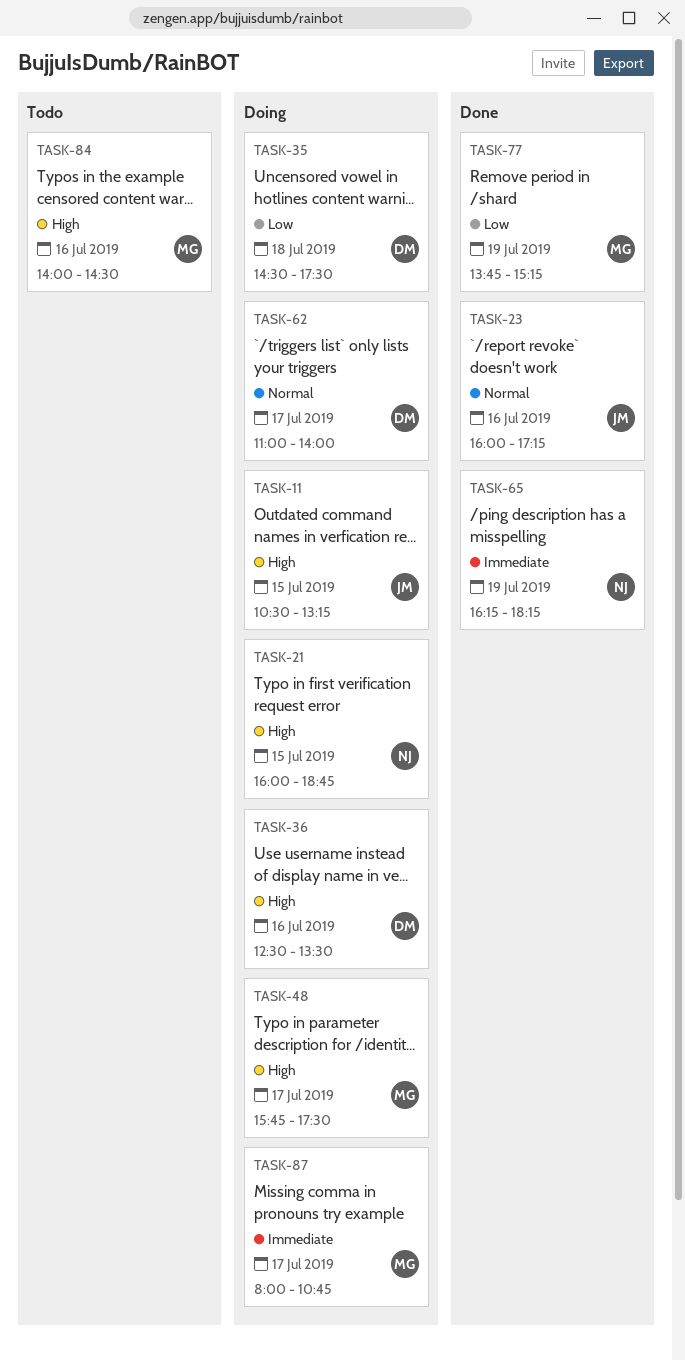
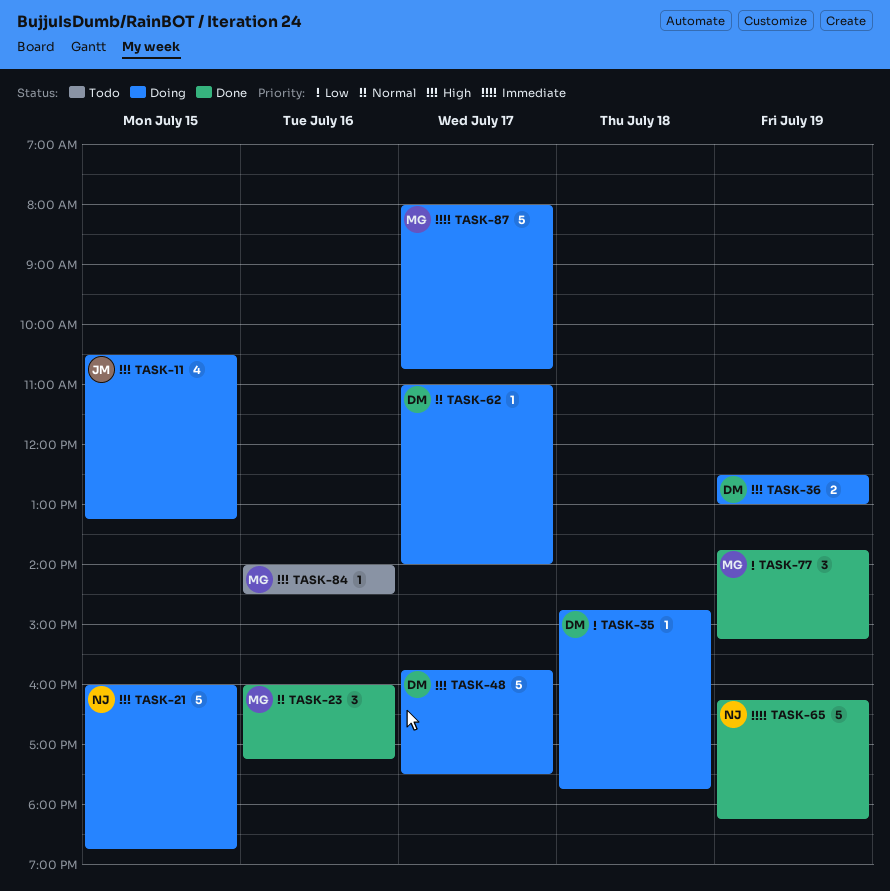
TASK-23, owner: JM -> MG
TASK-35, begins: 14:30 -> 14:45
TASK-35, ends: 17:30 -> 17:45
TASK-36, day: Jul 16 -> Jul 19
TASK-36, ends: 13:30 -> 13:00
TASK-48, owner: MG -> DM

